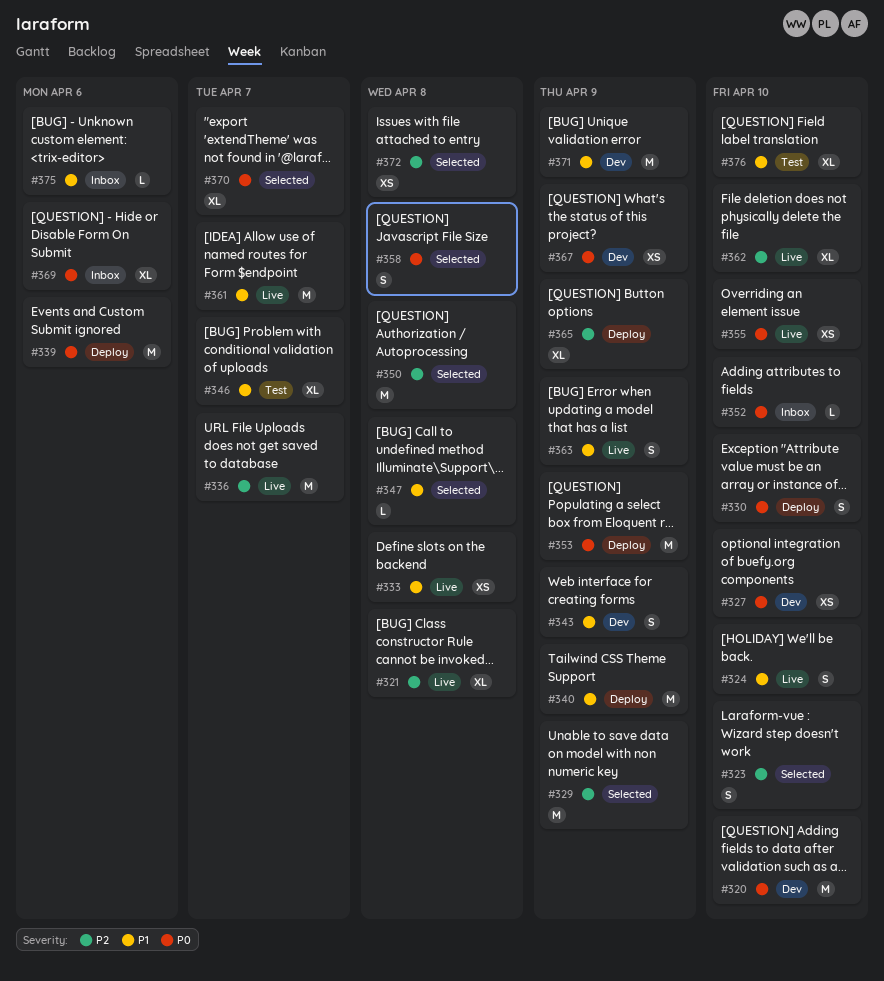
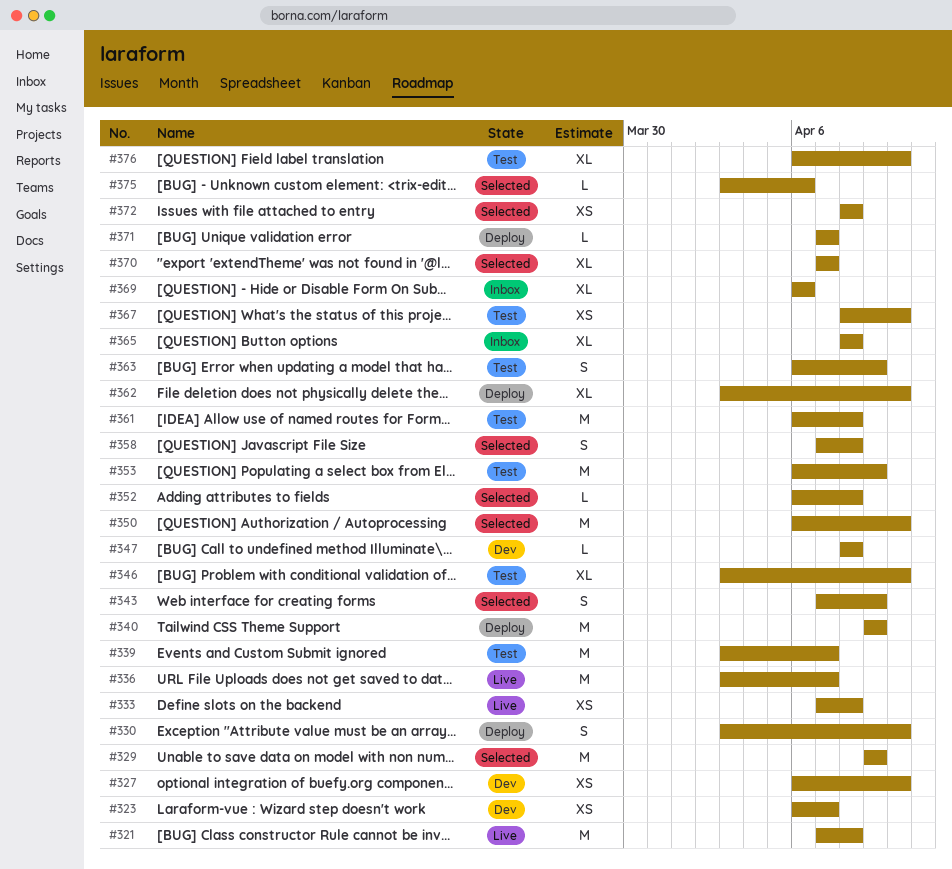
#320: present -> none
#321, estimate: XL -> M
#323, status: Selected -> Dev
#323, estimate: S -> XS
#323, due: Apr 10 -> Apr 7
#324: present -> none
#339, status: Deploy -> Test
#339, due: Apr 6 -> Apr 7
#343, status: Dev -> Selected
#346, due: Apr 7 -> Apr 10
#347, status: Selected -> Dev
#350, due: Apr 8 -> Apr 10
#352, status: Inbox -> Selected
#352, due: Apr 10 -> Apr 8
#353, status: Deploy -> Test
#355: present -> none
#361, status: Live -> Test
#361, due: Apr 7 -> Apr 8
#362, status: Live -> Deploy
#363, status: Live -> Test
#365, status: Deploy -> Inbox
#365, due: Apr 9 -> Apr 8
#367, status: Dev -> Test
#367, due: Apr 9 -> Apr 10
#371, status: Dev -> Deploy
#371, estimate: M -> L
#371, due: Apr 9 -> Apr 7
#375, status: Inbox -> Selected

